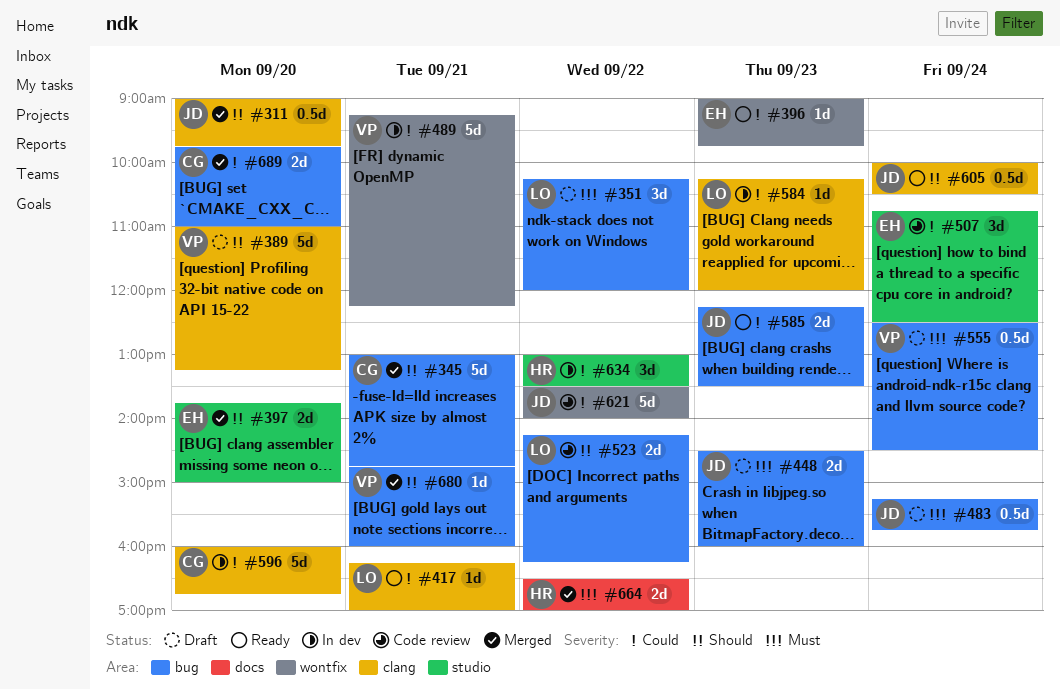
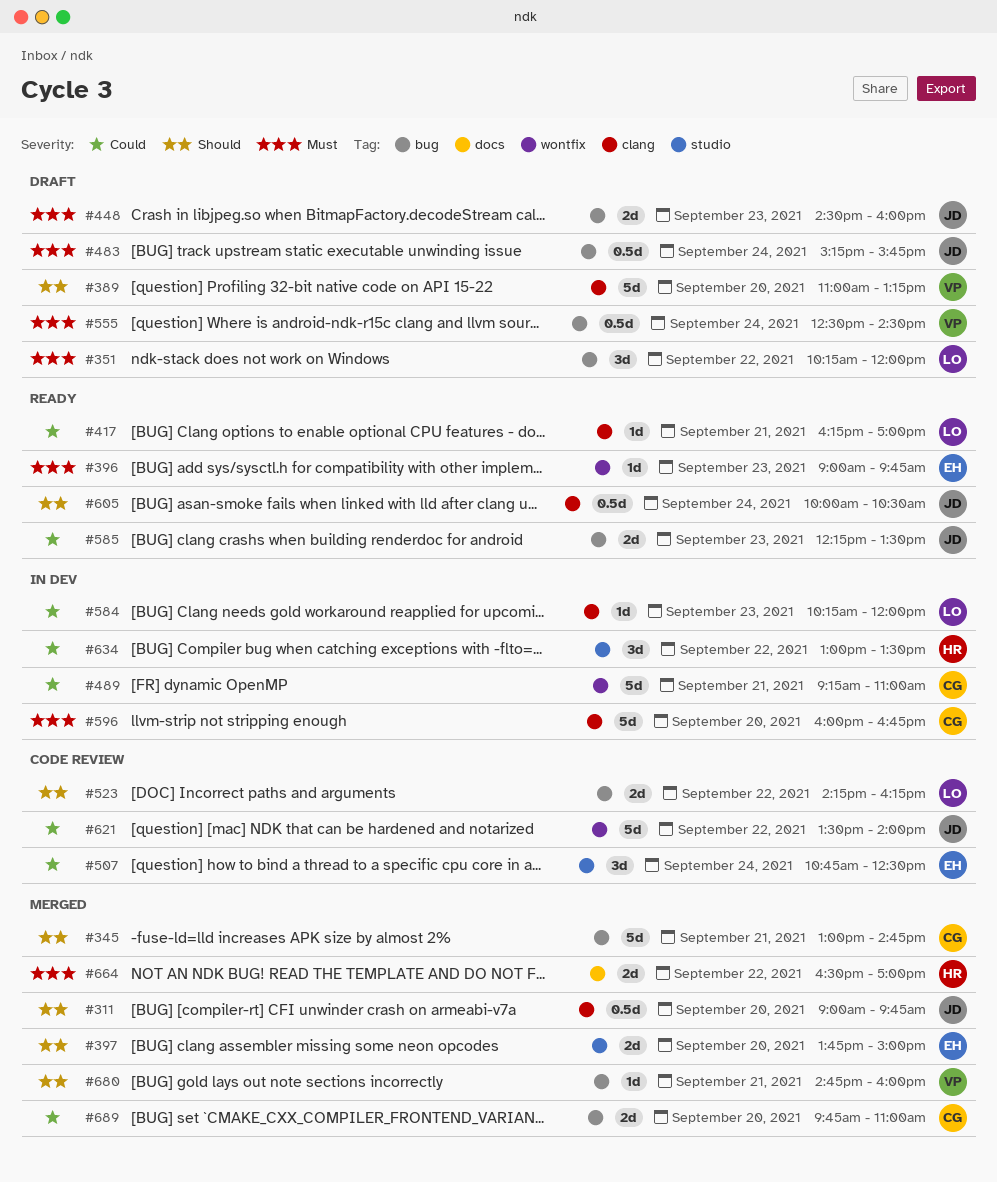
#396, priority: Could -> Must
#489, owner: VP -> CG
#489, ends: 12:15 -> 11:00
#596, priority: Could -> Must

